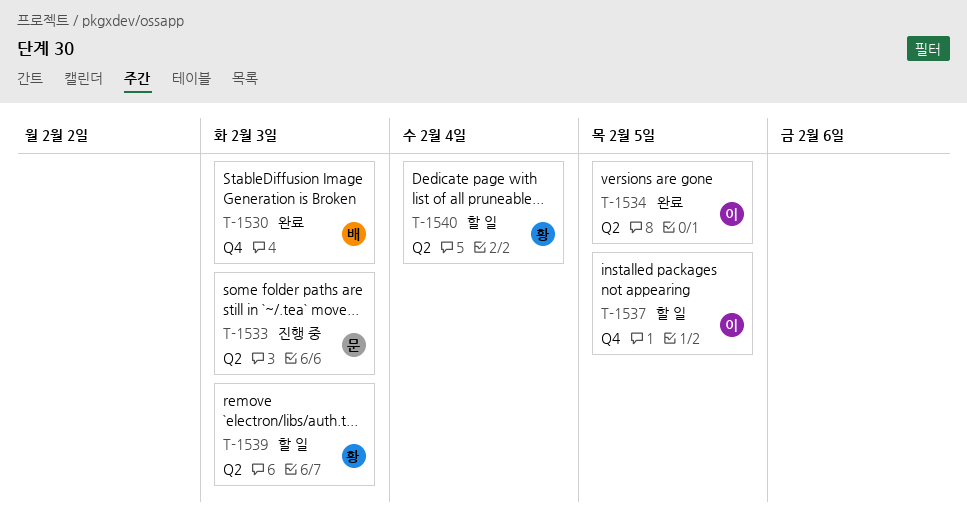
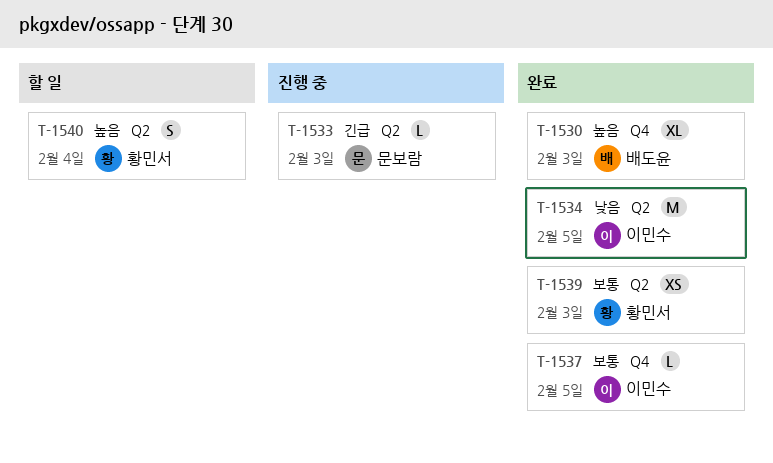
T-1537, status: 할 일 -> 완료
T-1539, status: 할 일 -> 완료

